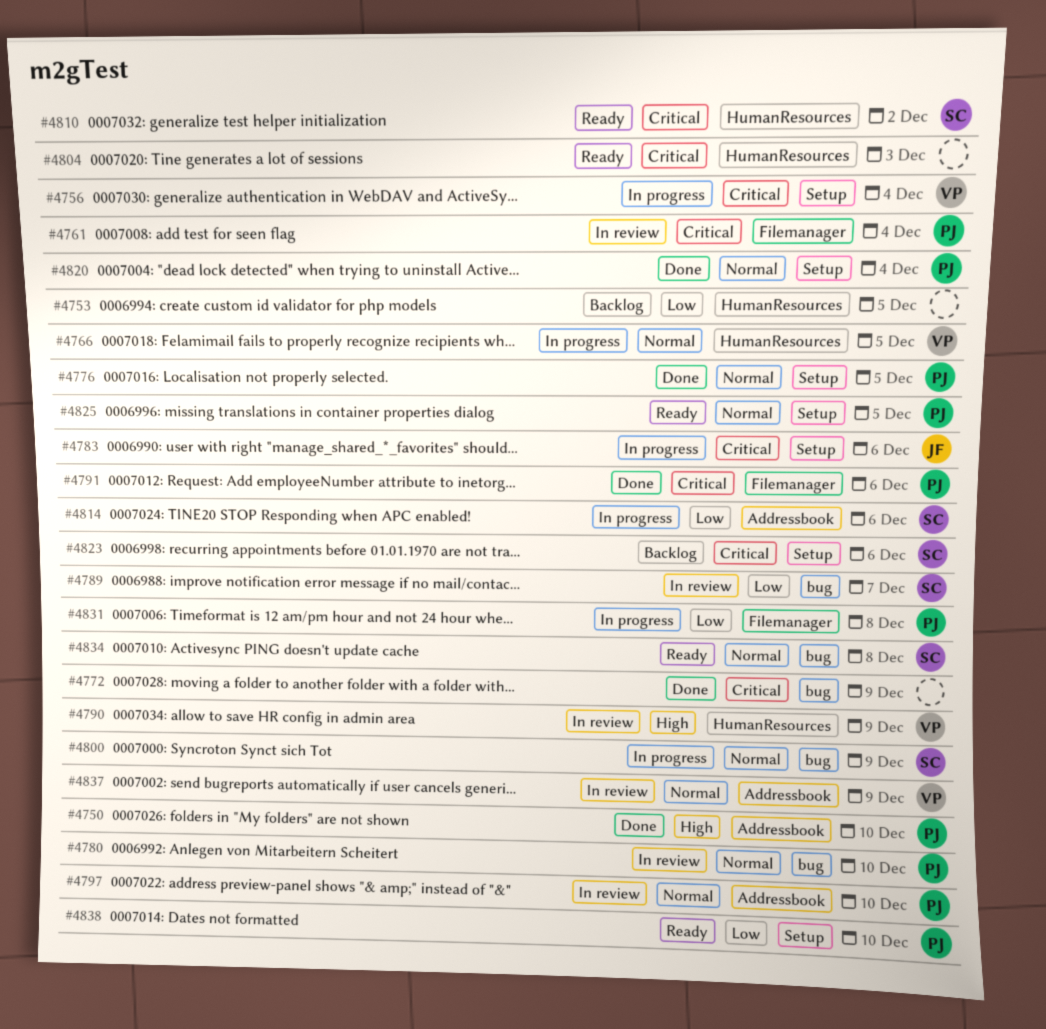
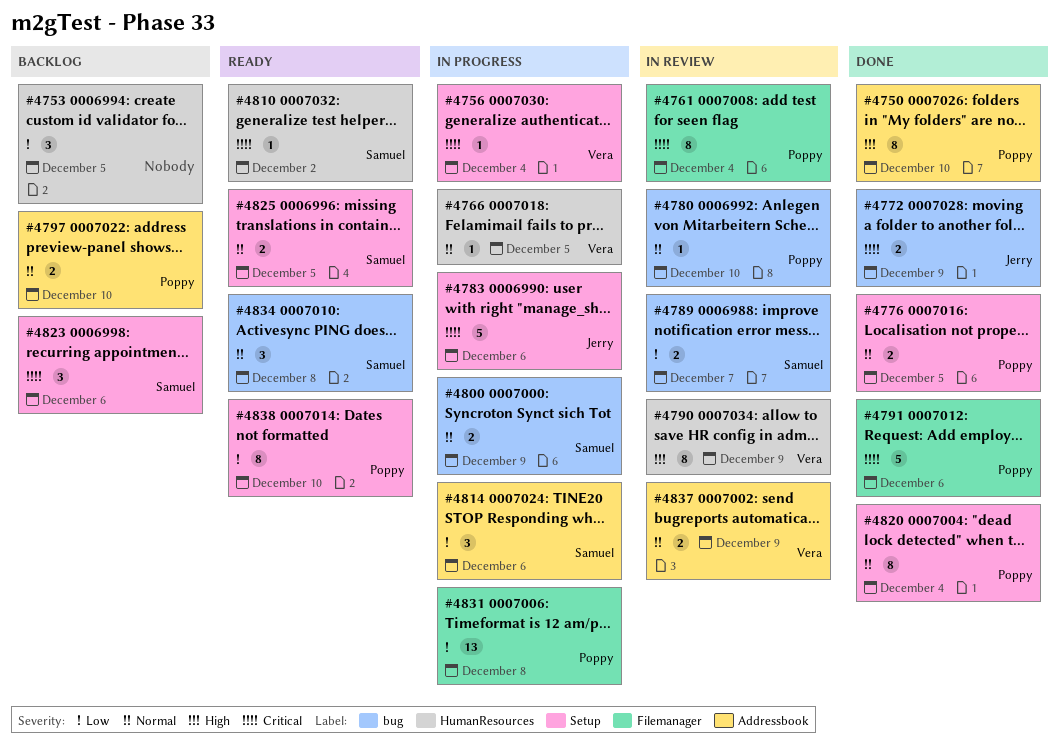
#4772, owner: none -> Jerry
#4797, status: In review -> Backlog
#4804: present -> none
#4825, owner: Poppy -> Samuel

